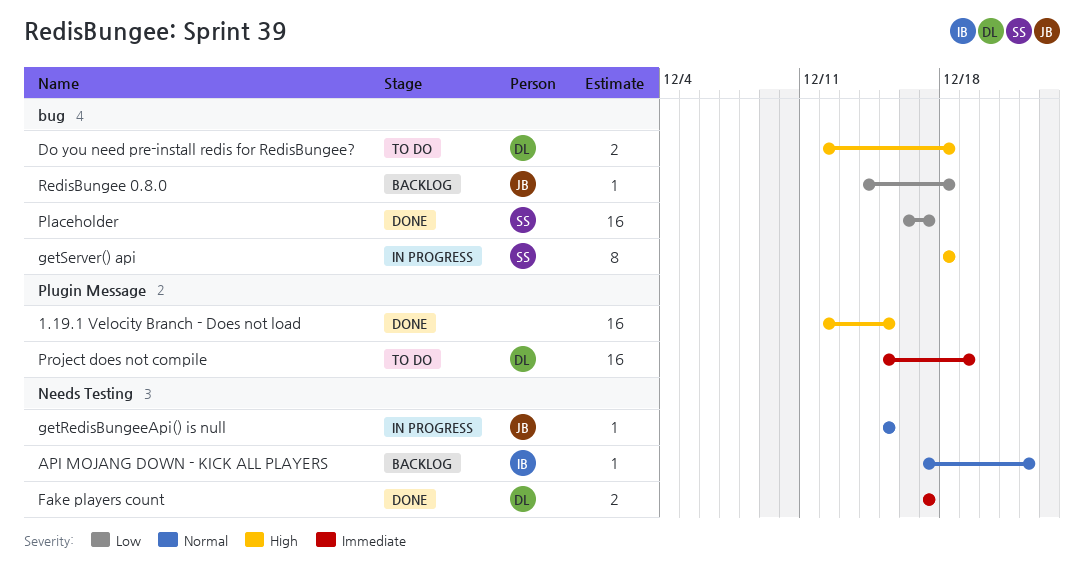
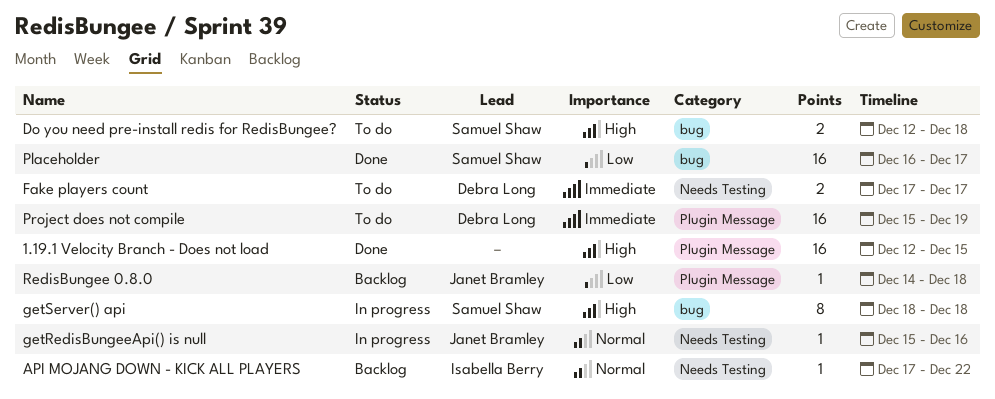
Do you need pre-install redis for RedisBungee?, owner: Debra Long -> Samuel Shaw
Fake players count, status: Done -> To do
getRedisBungeeApi() is null, due: Dec 15 -> Dec 16
RedisBungee 0.8.0, label: bug -> Plugin Message

